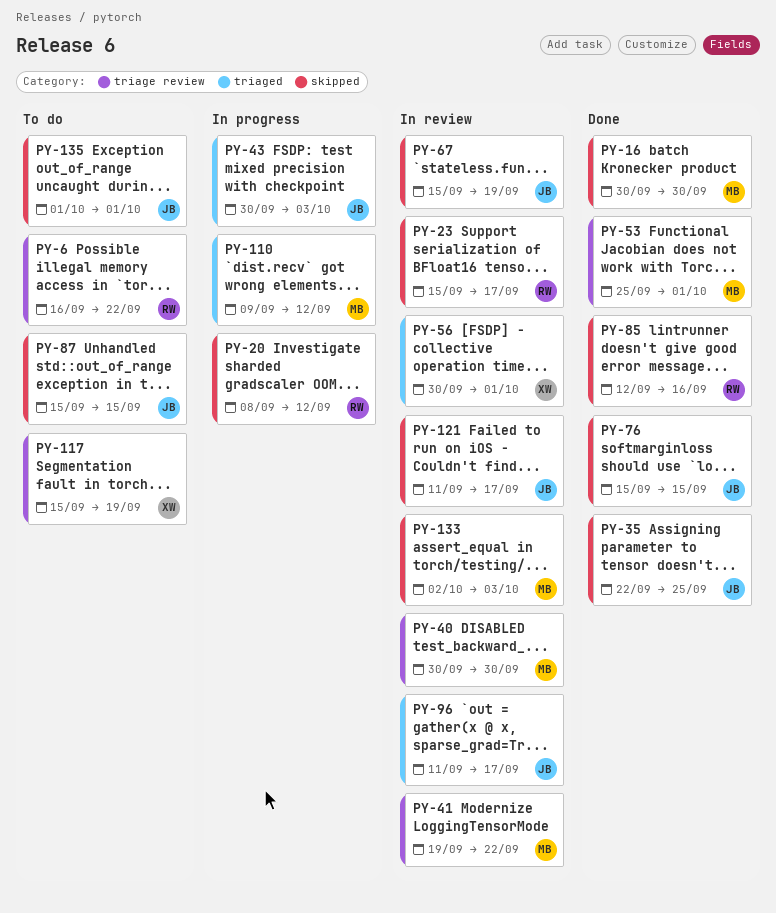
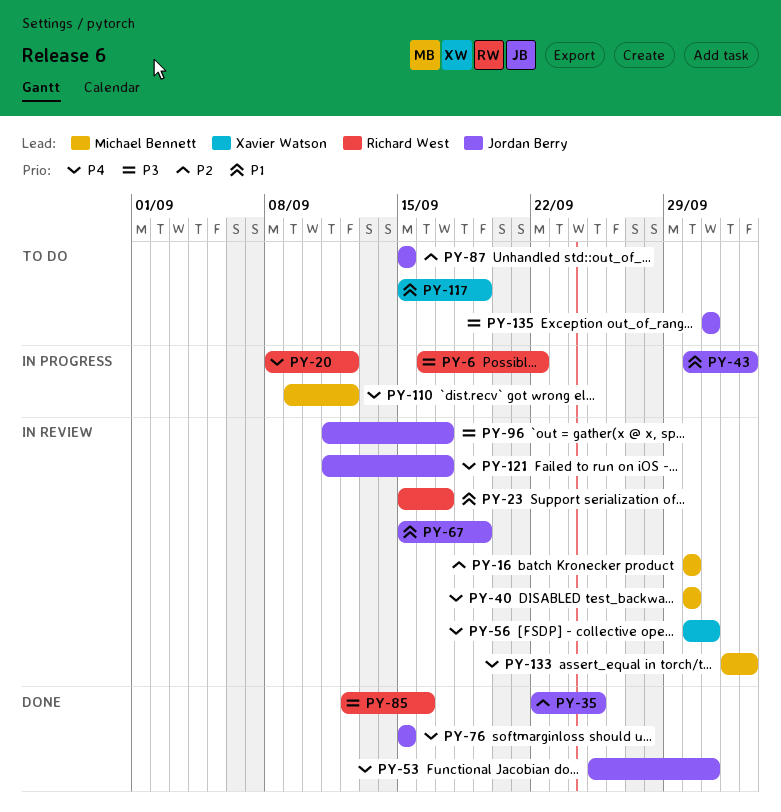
PY-6, status: To do -> In progress
PY-16, status: Done -> In review
PY-41: present -> none
PY-53, owner: Michael Bennett -> Jordan Berry

